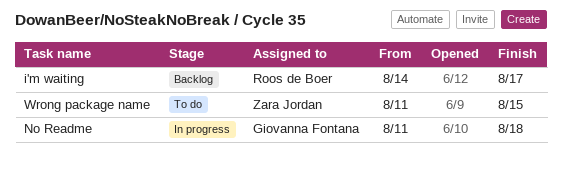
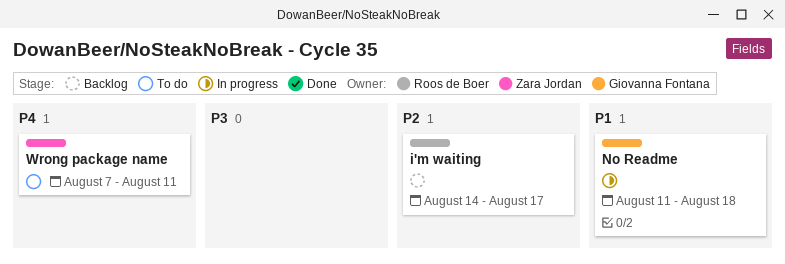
Wrong package name, start: Aug 11 -> Aug 7
Wrong package name, due: Aug 15 -> Aug 11

